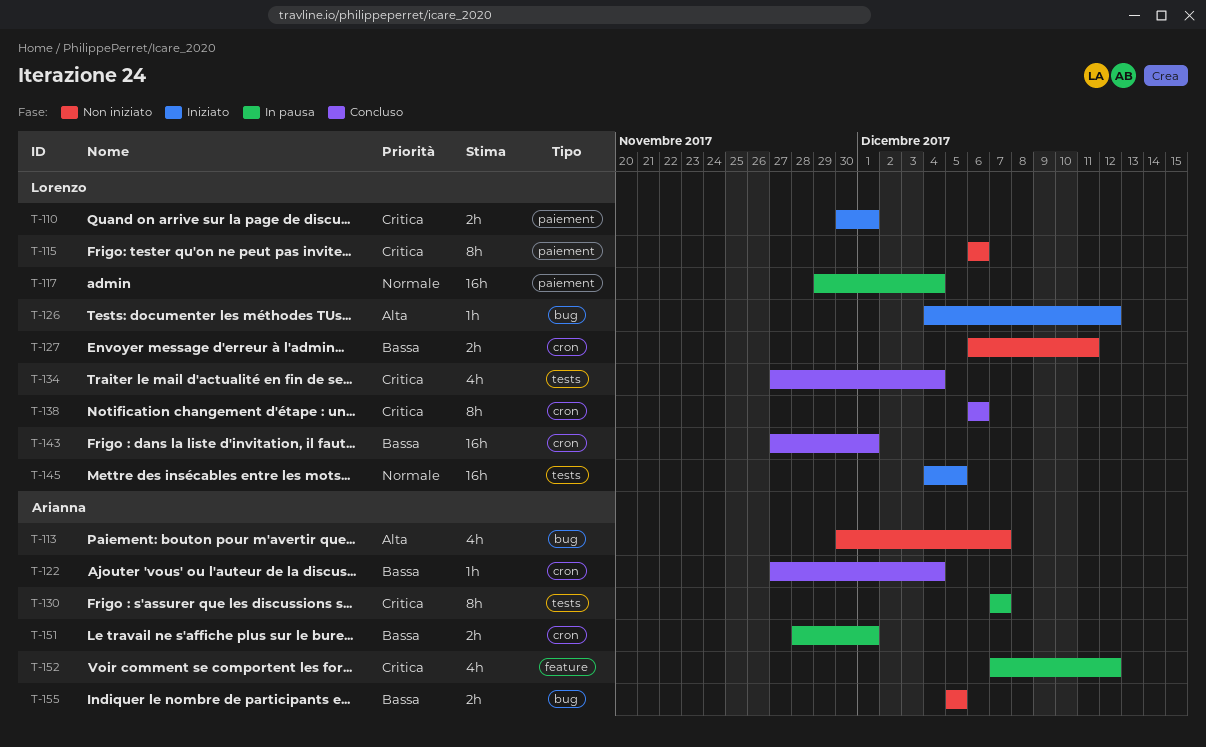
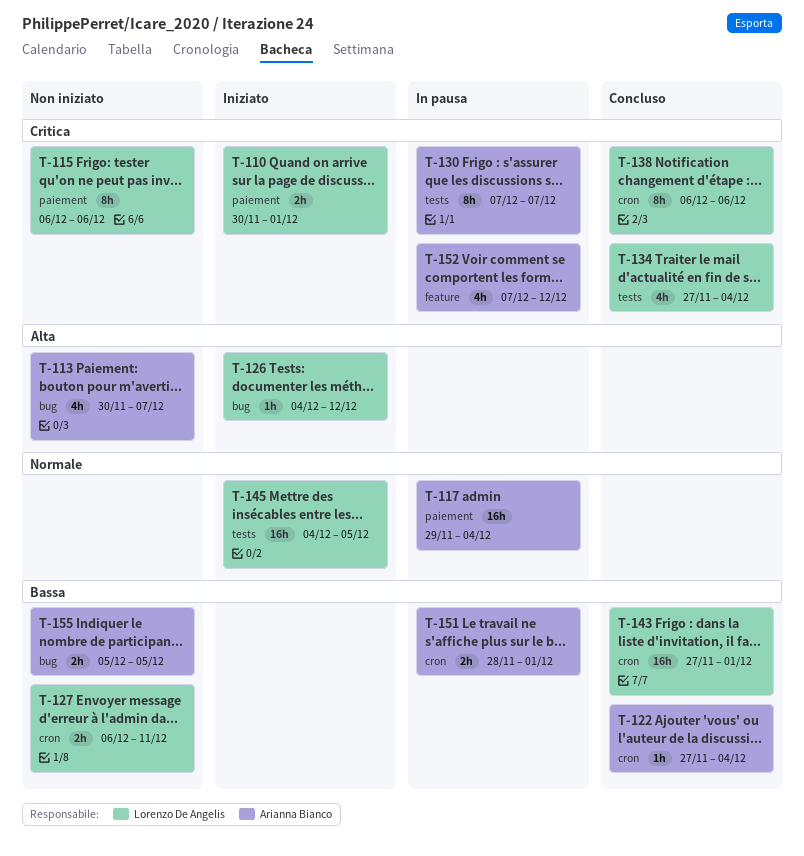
T-117, owner: Lorenzo De Angelis -> Arianna Bianco

